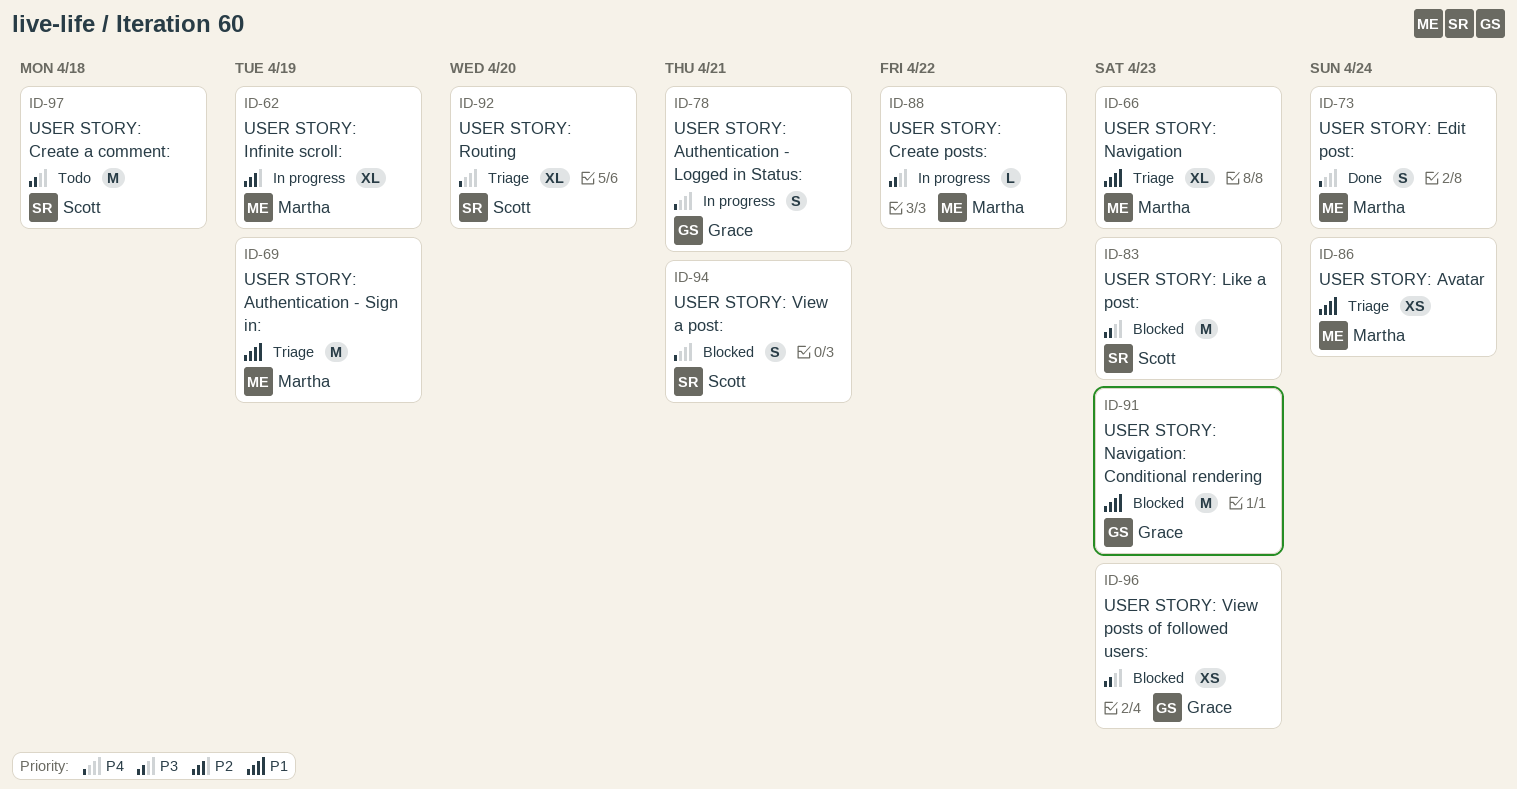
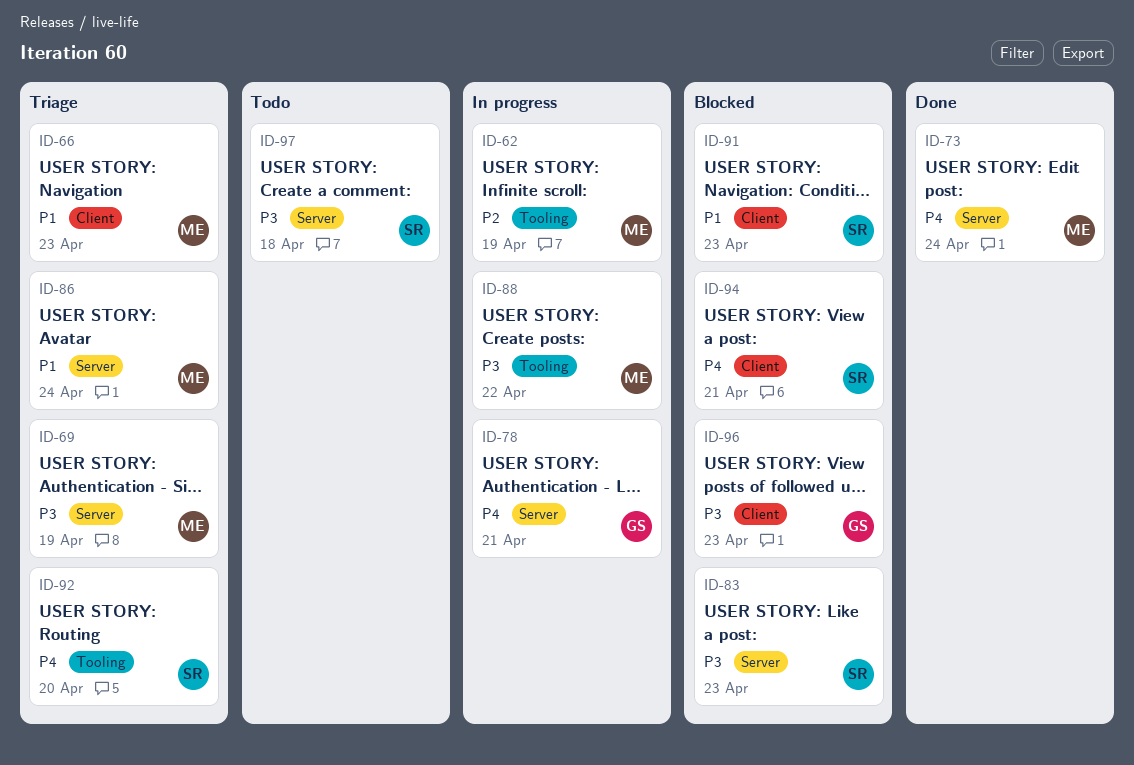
ID-69, priority: P1 -> P3
ID-91, owner: Grace -> Scott

